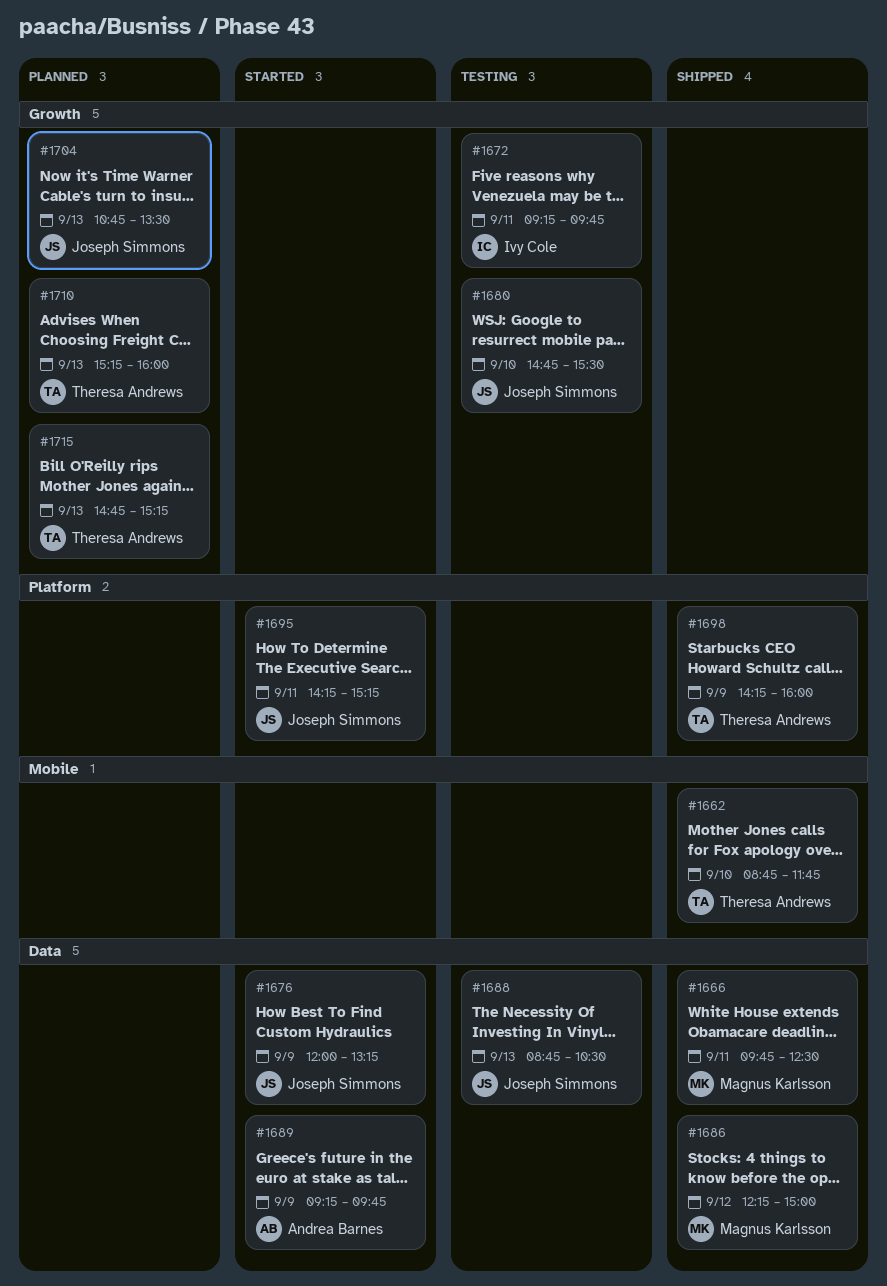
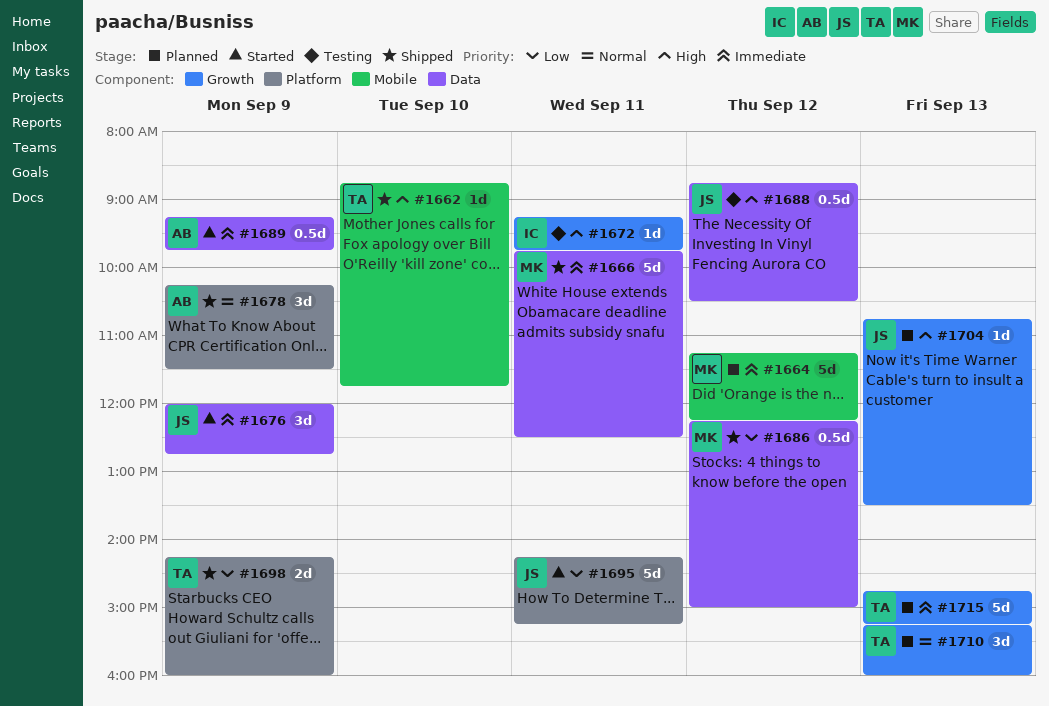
#1664: none -> present
#1676, ends: 13:15 -> 12:45
#1678: none -> present
#1680: present -> none
#1688, day: Sep 13 -> Sep 12

